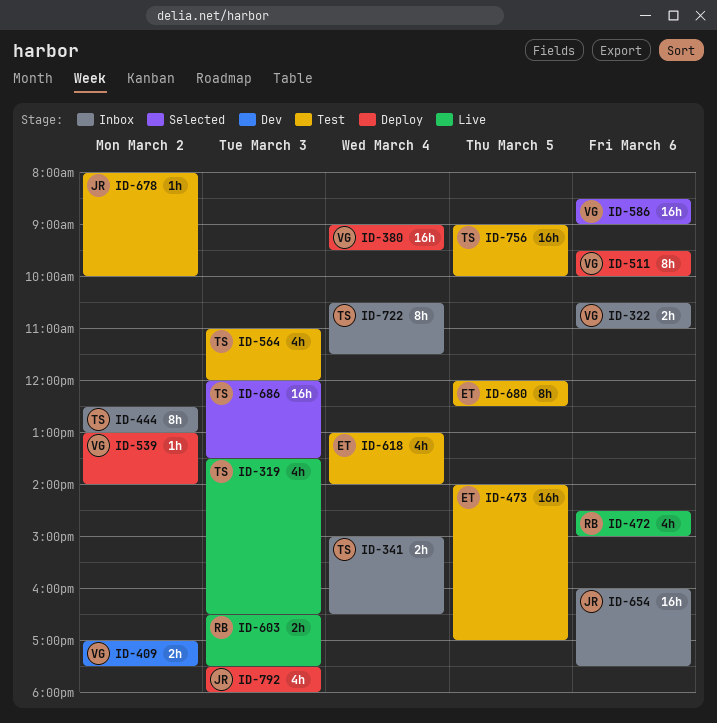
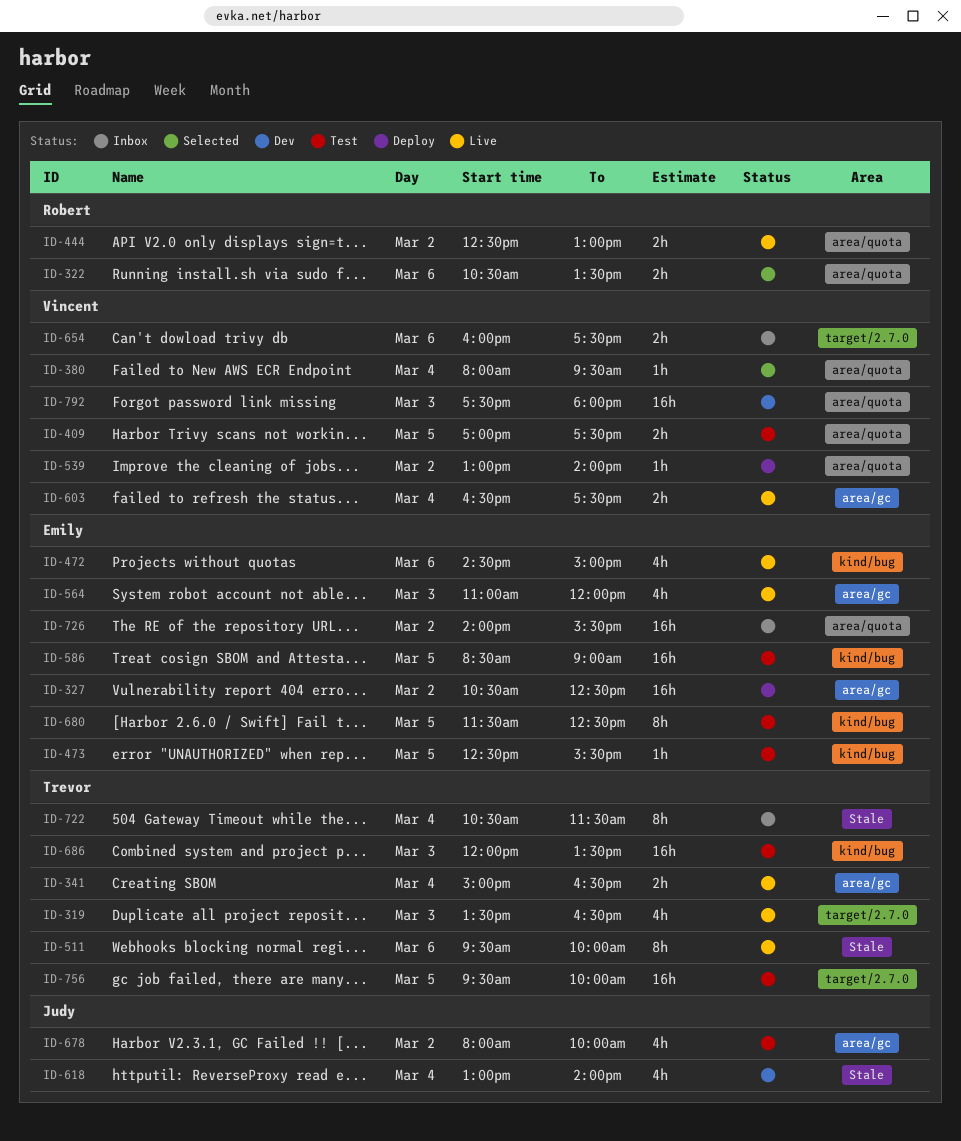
ID-322, status: Inbox -> Selected
ID-322, owner: Vincent -> Robert
ID-322, ends: 11:00 -> 13:30
ID-327: none -> present
ID-341, status: Inbox -> Live
ID-380, status: Deploy -> Selected
ID-380, estimate: 16h -> 1h
ID-380, begins: 09:00 -> 08:00
ID-409, status: Dev -> Test
ID-409, day: Mar 2 -> Mar 5
ID-444, status: Inbox -> Live
ID-444, owner: Trevor -> Robert
ID-444, estimate: 8h -> 2h
ID-472, owner: Robert -> Emily
ID-473, estimate: 16h -> 1h
ID-473, begins: 14:00 -> 12:30
ID-473, ends: 17:00 -> 15:30
ID-511, status: Deploy -> Live
ID-511, owner: Vincent -> Trevor
ID-564, status: Test -> Live
ID-564, owner: Trevor -> Emily
ID-586, status: Selected -> Test
ID-586, owner: Vincent -> Emily
ID-586, day: Mar 6 -> Mar 5
ID-603, owner: Robert -> Vincent
ID-603, day: Mar 3 -> Mar 4
ID-618, status: Test -> Dev
ID-618, owner: Emily -> Judy
ID-654, owner: Judy -> Vincent
ID-654, estimate: 16h -> 2h
ID-678, estimate: 1h -> 4h
ID-680, begins: 12:00 -> 11:30
ID-686, status: Selected -> Test
ID-726: none -> present
ID-756, begins: 09:00 -> 09:30
ID-792, status: Deploy -> Dev
ID-792, owner: Judy -> Vincent
ID-792, estimate: 4h -> 16h

